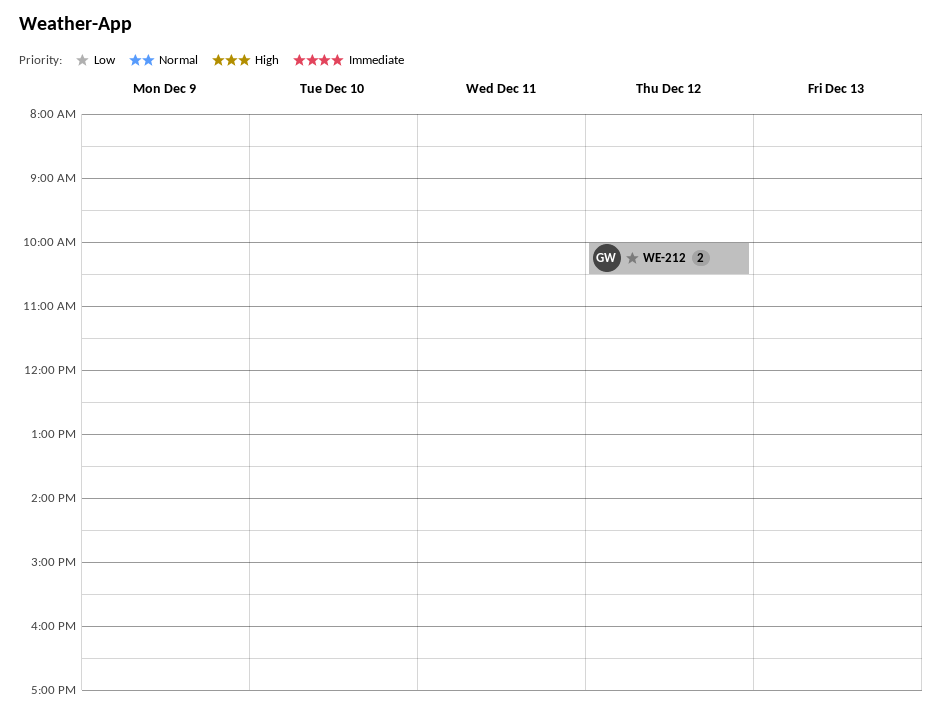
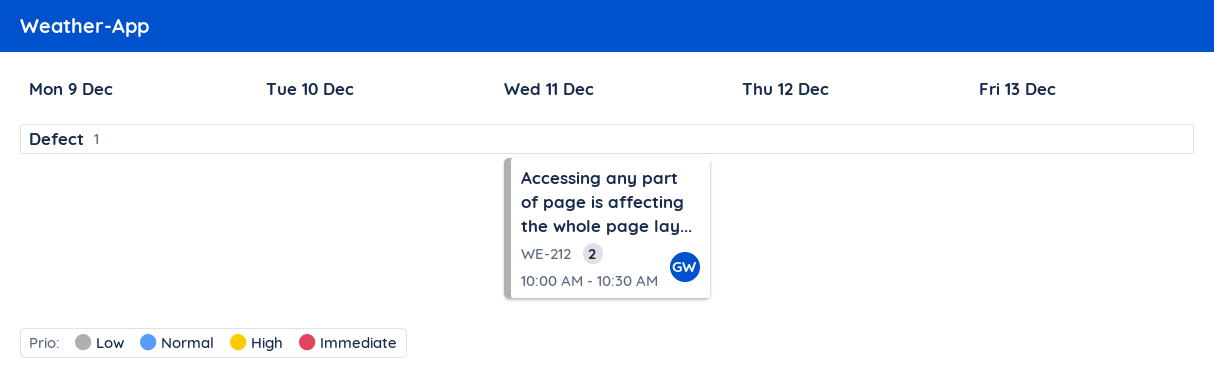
WE-212, day: Dec 12 -> Dec 11

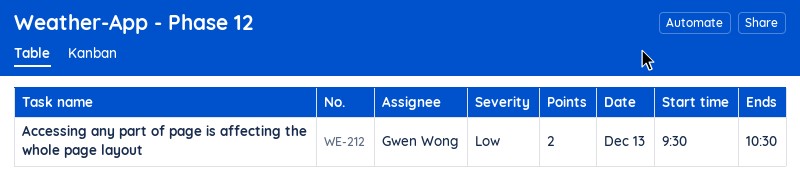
WE-212, day: Dec 11 -> Dec 13
WE-212, begins: 10:00 -> 09:30

